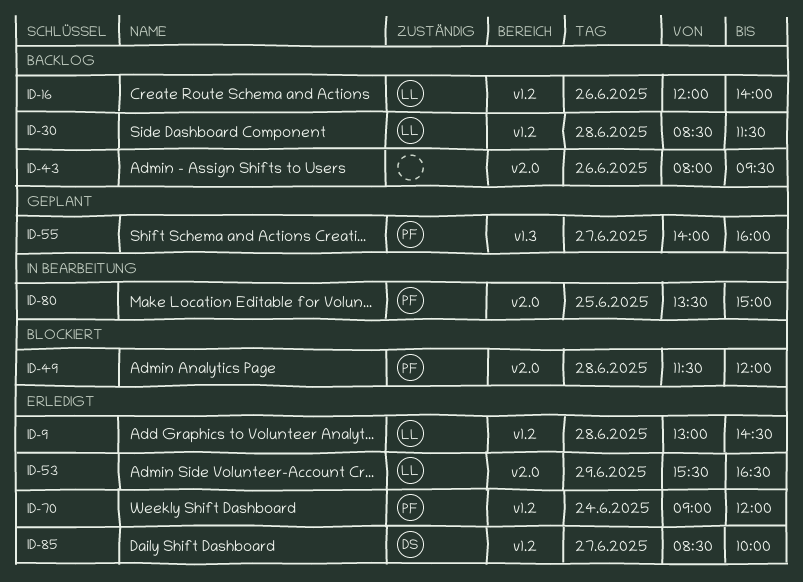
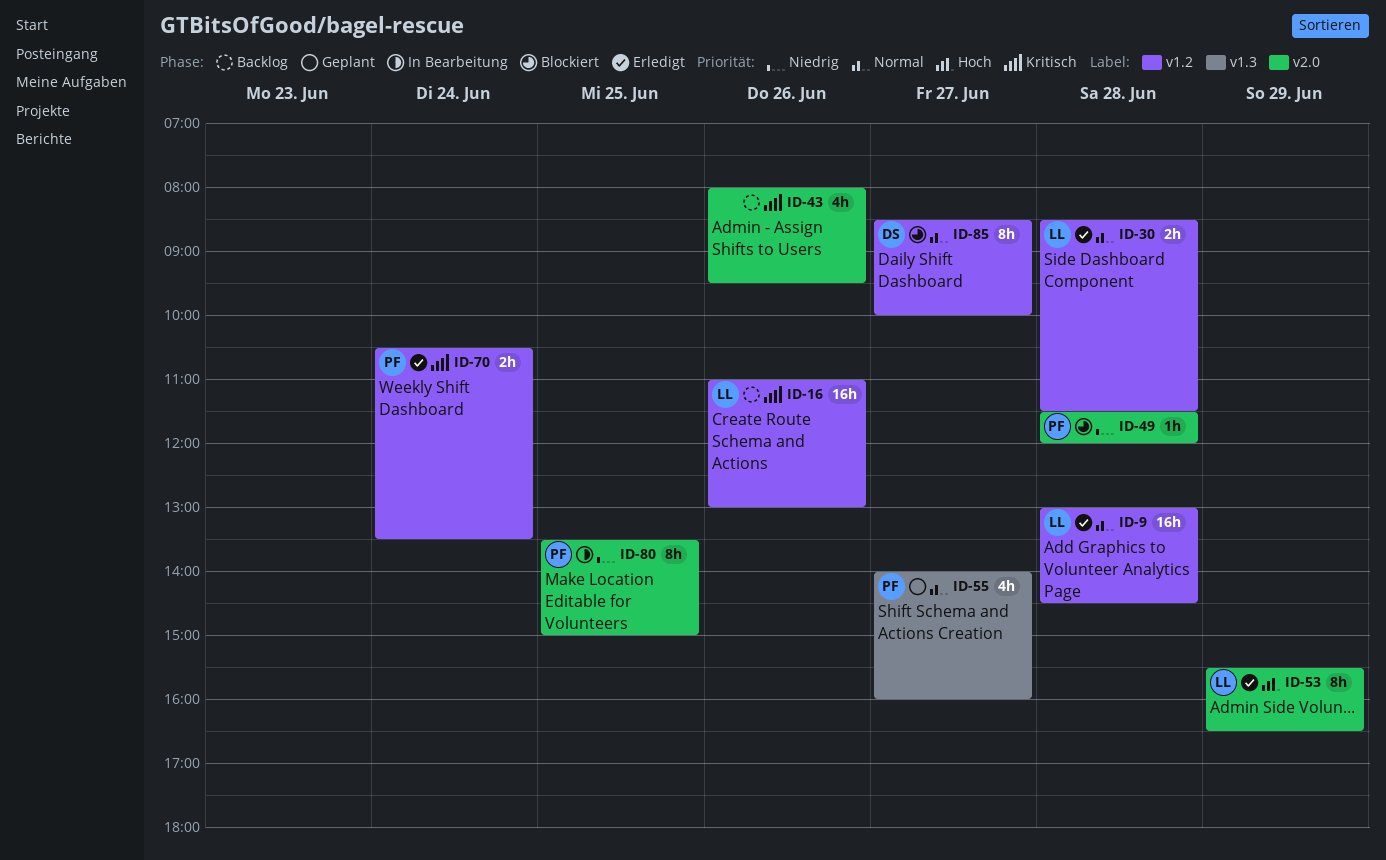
ID-16, begins: 12:00 -> 11:00
ID-16, ends: 14:00 -> 13:00
ID-30, status: Backlog -> Erledigt
ID-70, begins: 09:00 -> 10:30
ID-70, ends: 12:00 -> 13:30
ID-85, status: Erledigt -> Blockiert

